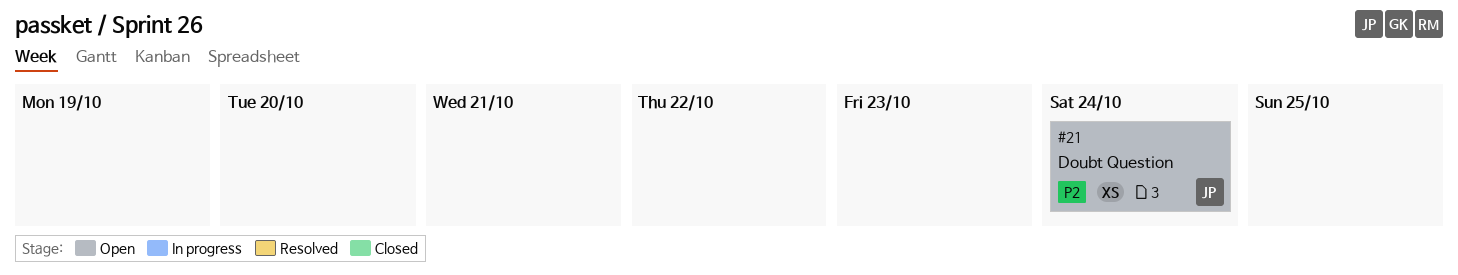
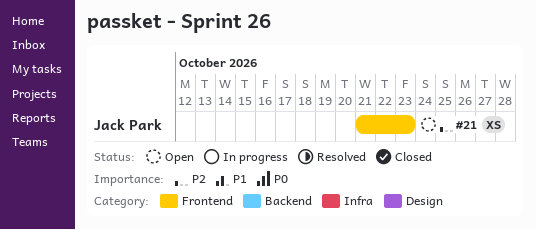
#21, due: Oct 24 -> Oct 23

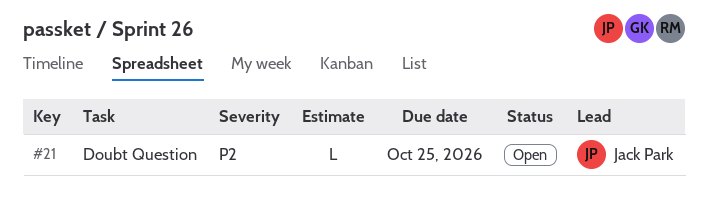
#21, estimate: XS -> L
#21, due: Oct 23 -> Oct 25

